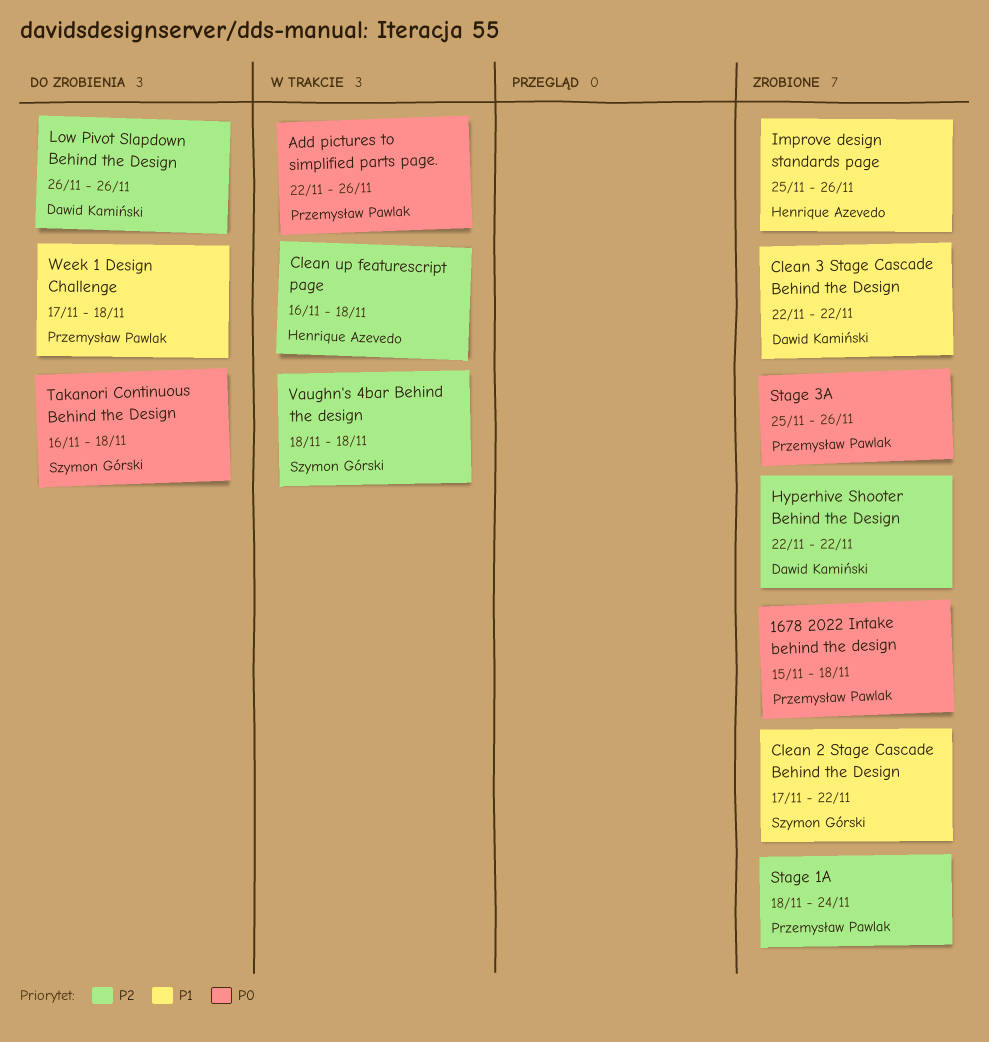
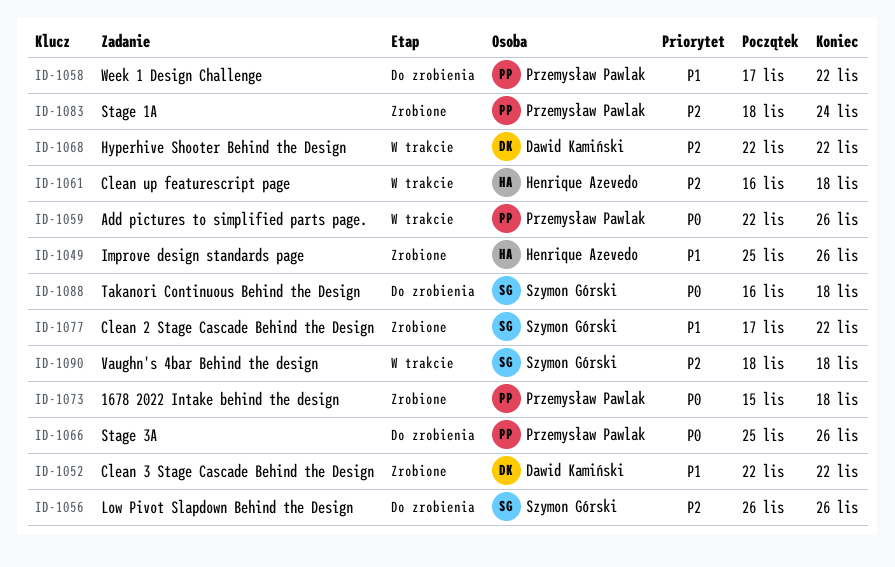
Hyperhive Shooter Behind the Design, status: Zrobione -> W trakcie
Low Pivot Slapdown Behind the Design, owner: Dawid Kamiński -> Szymon Górski
Stage 3A, status: Zrobione -> Do zrobienia
Week 1 Design Challenge, due: Nov 18 -> Nov 22

